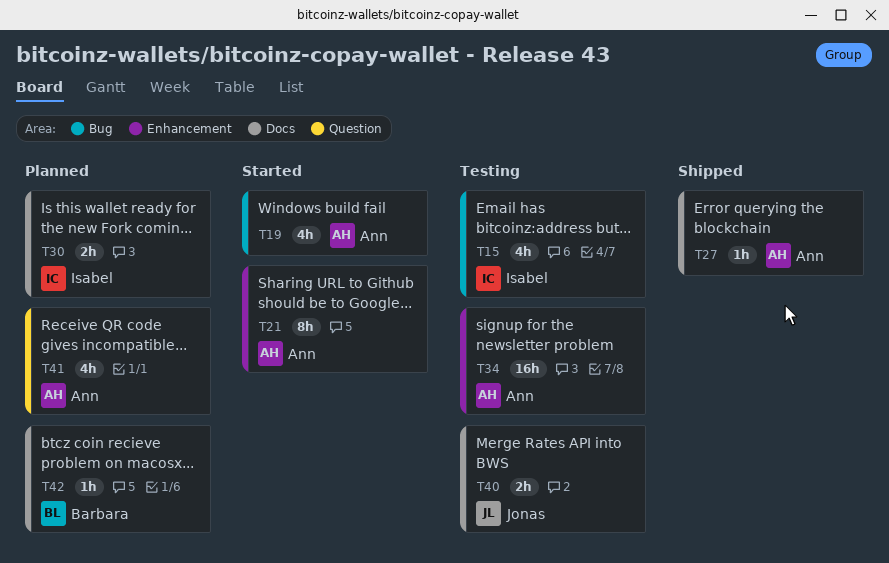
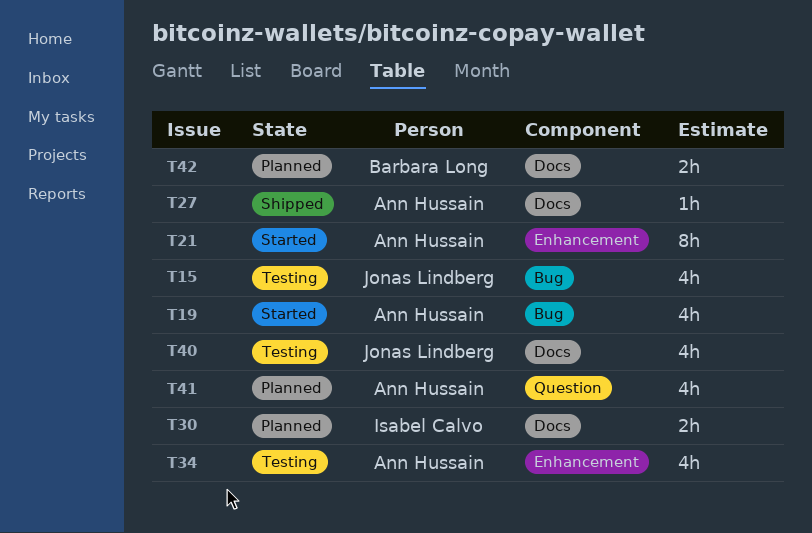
T15, owner: Isabel Calvo -> Jonas Lindberg
T34, estimate: 16h -> 4h
T40, estimate: 2h -> 4h
T42, estimate: 1h -> 2h

